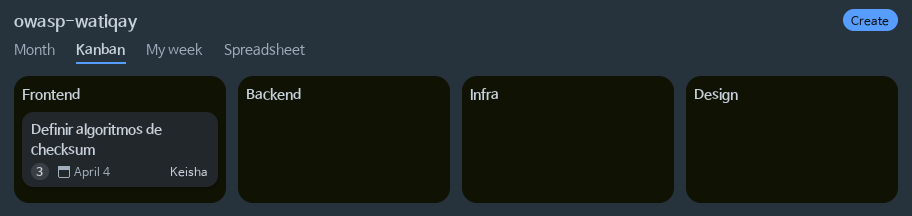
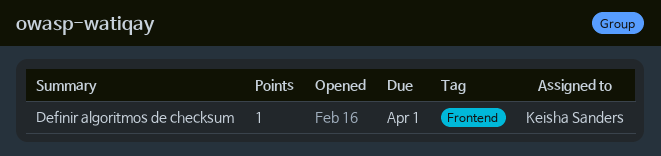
Definir algoritmos de checksum, estimate: 3 -> 1
Definir algoritmos de checksum, due: Apr 4 -> Apr 1

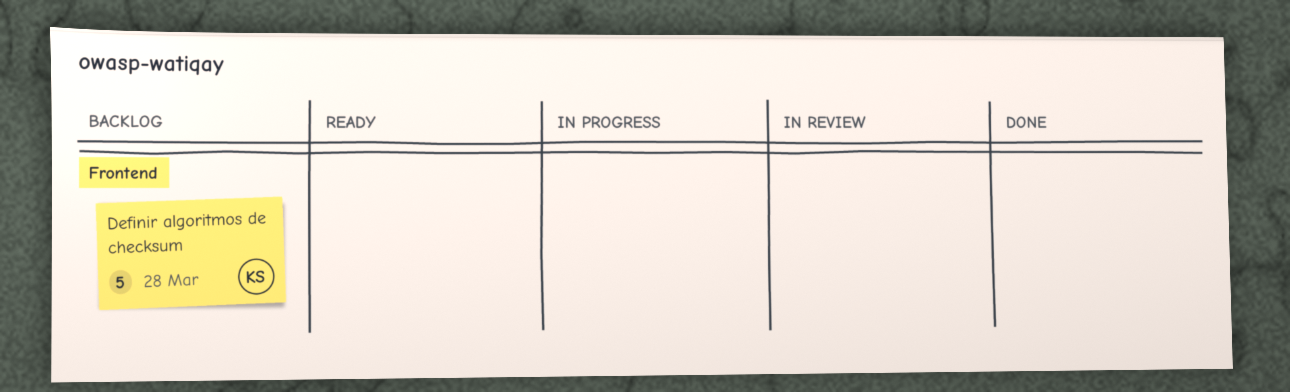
Definir algoritmos de checksum, estimate: 1 -> 5
Definir algoritmos de checksum, due: Apr 1 -> Mar 28

